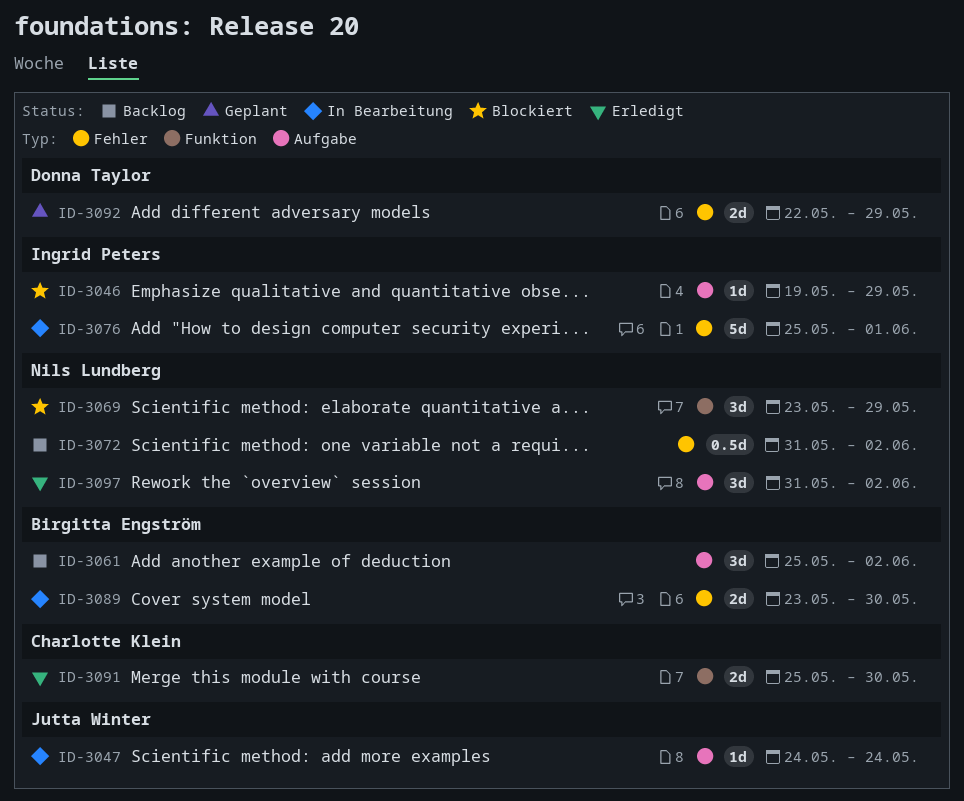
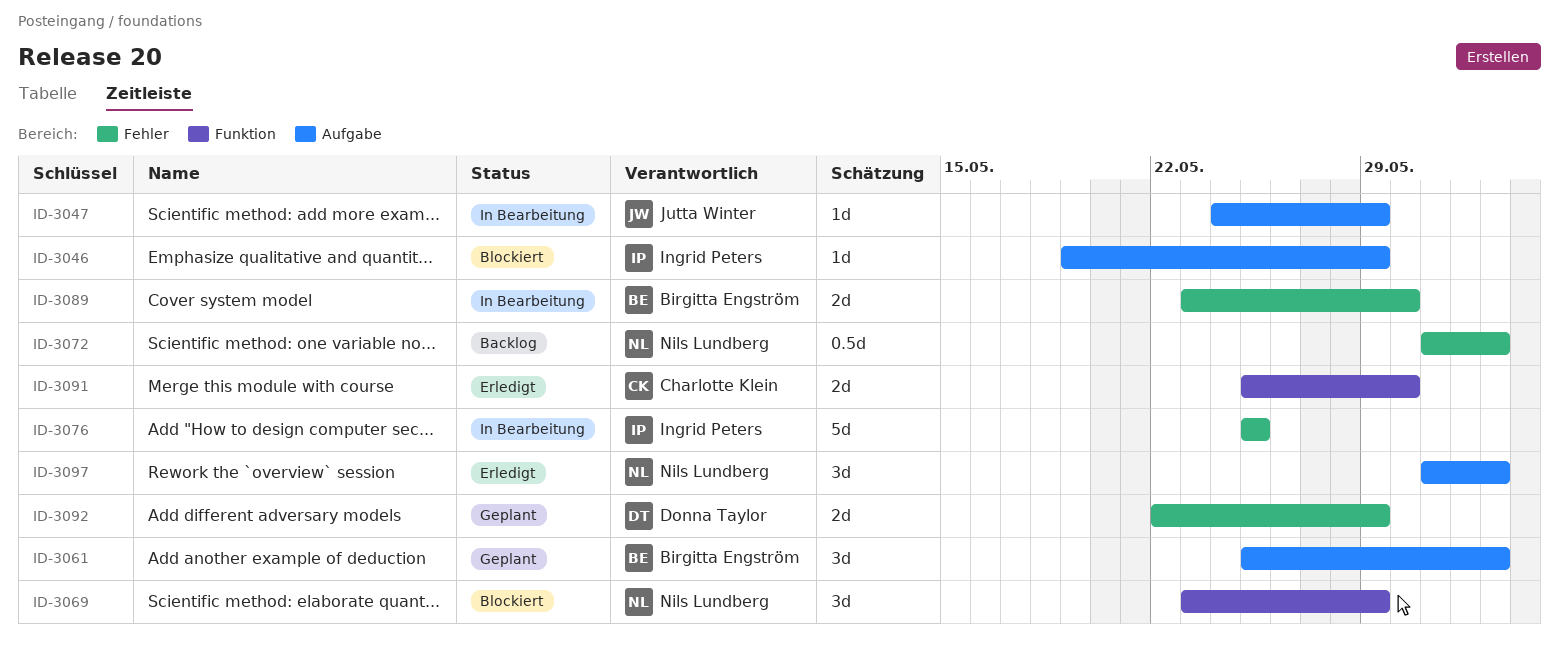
ID-3047, due: May 24 -> May 29
ID-3061, status: Backlog -> Geplant
ID-3076, due: Jun 1 -> May 25

